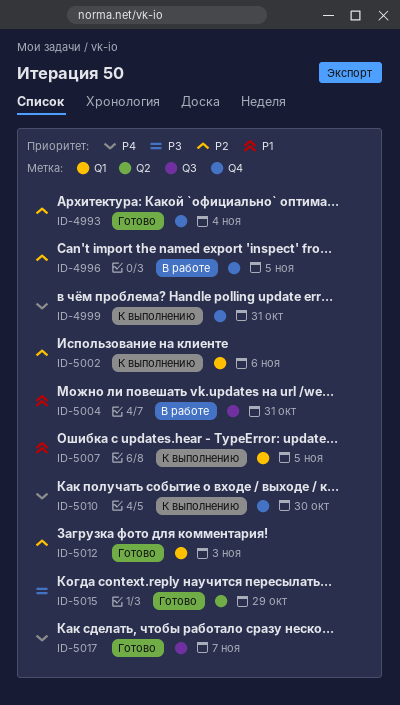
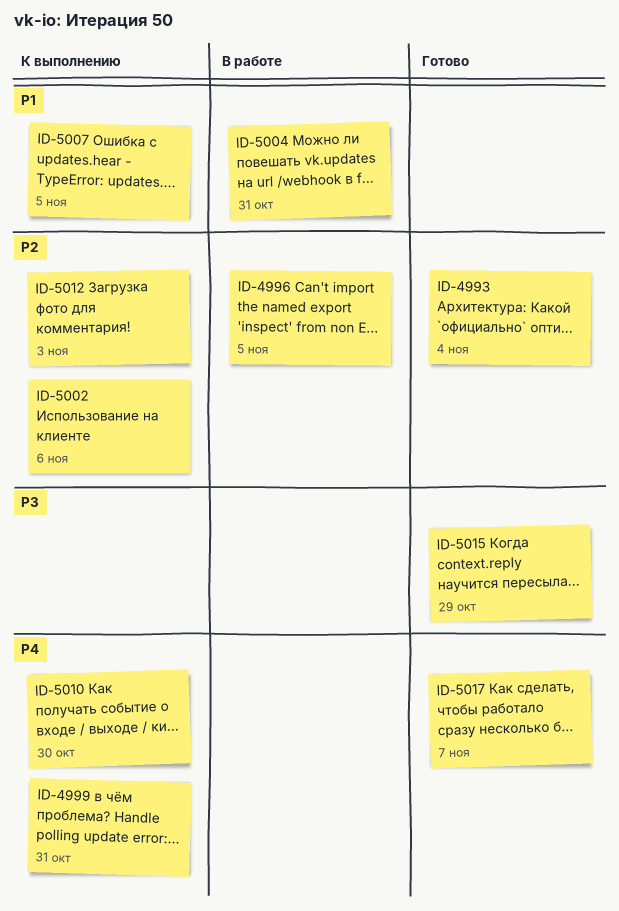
ID-5012, status: Готово -> К выполнению

